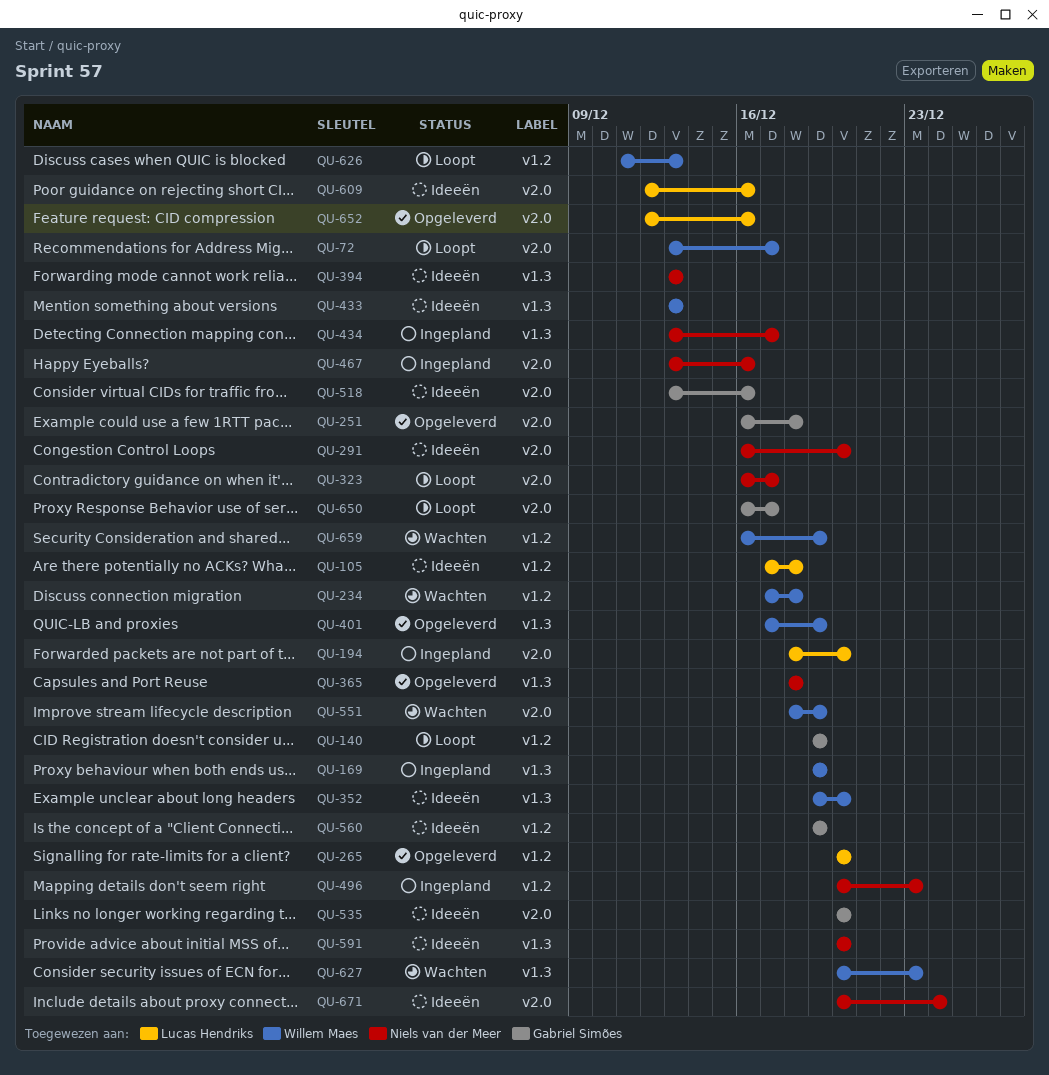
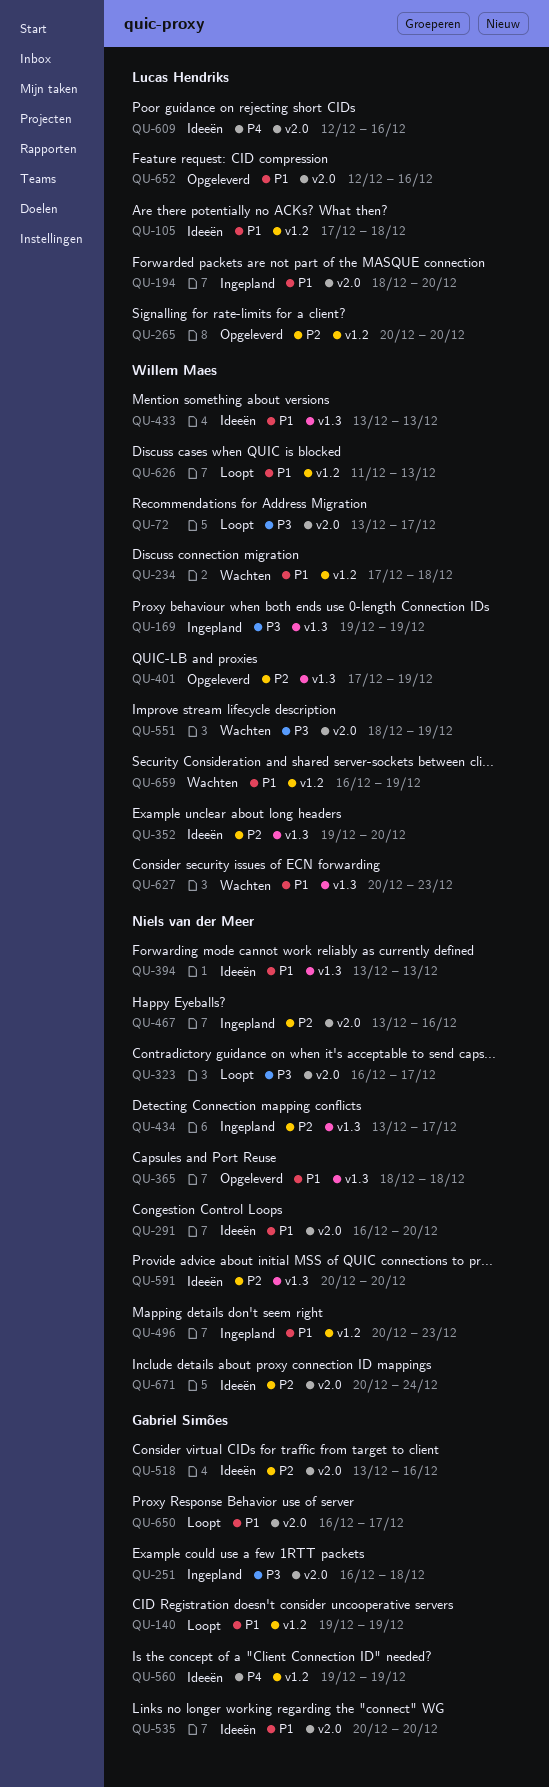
QU-251, status: Opgeleverd -> Ingepland

